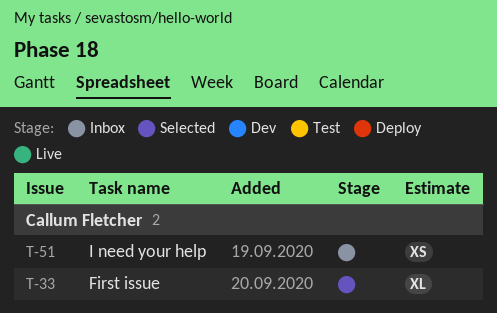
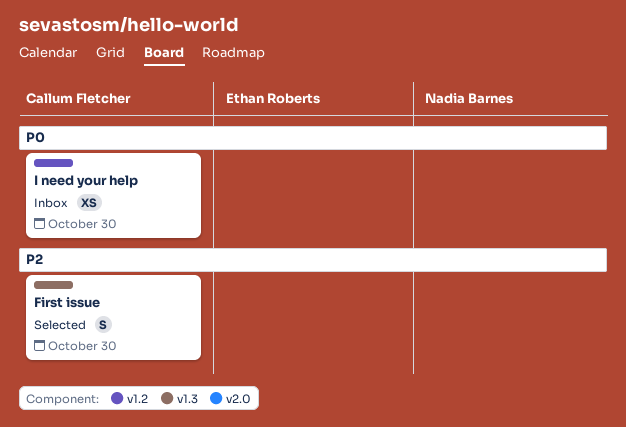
First issue, estimate: XL -> S

